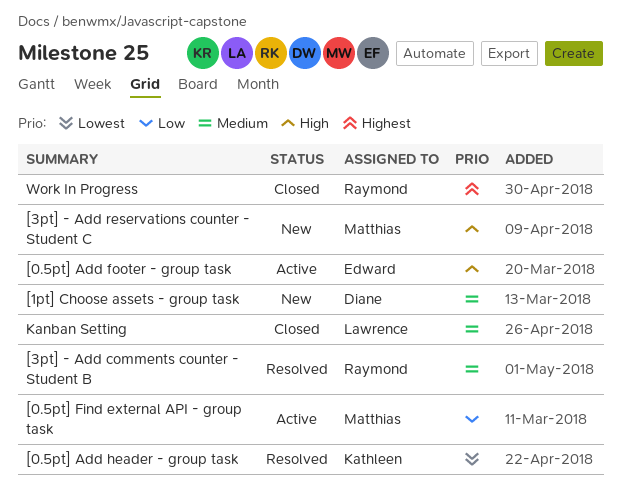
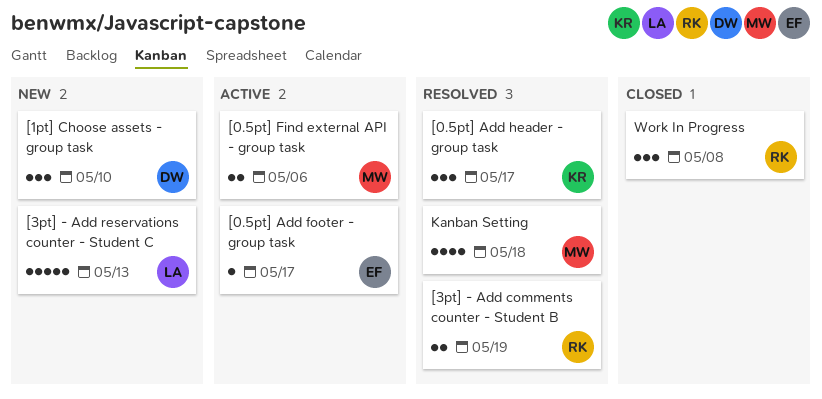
[3pt] - Add reservations counter - Student C, owner: Matthias -> Lawrence
Kanban Setting, status: Closed -> Resolved
Kanban Setting, owner: Lawrence -> Matthias

